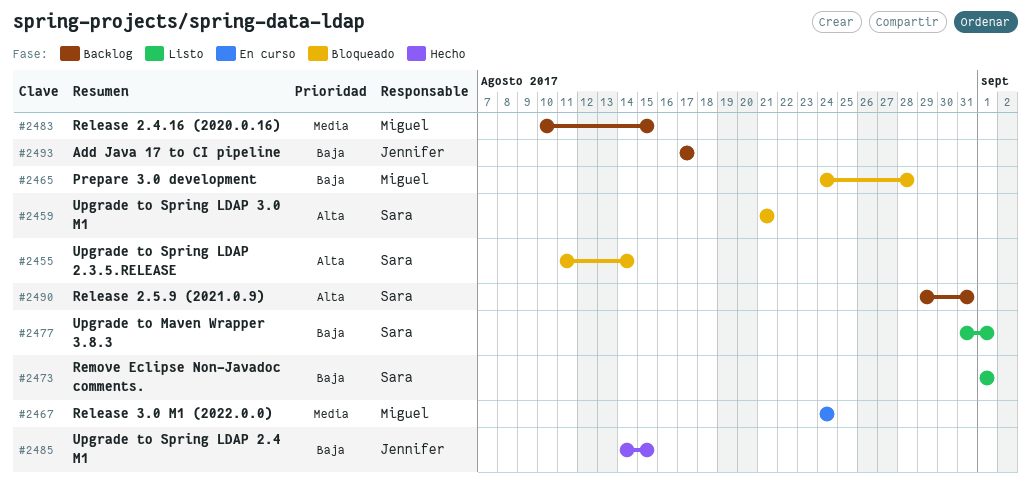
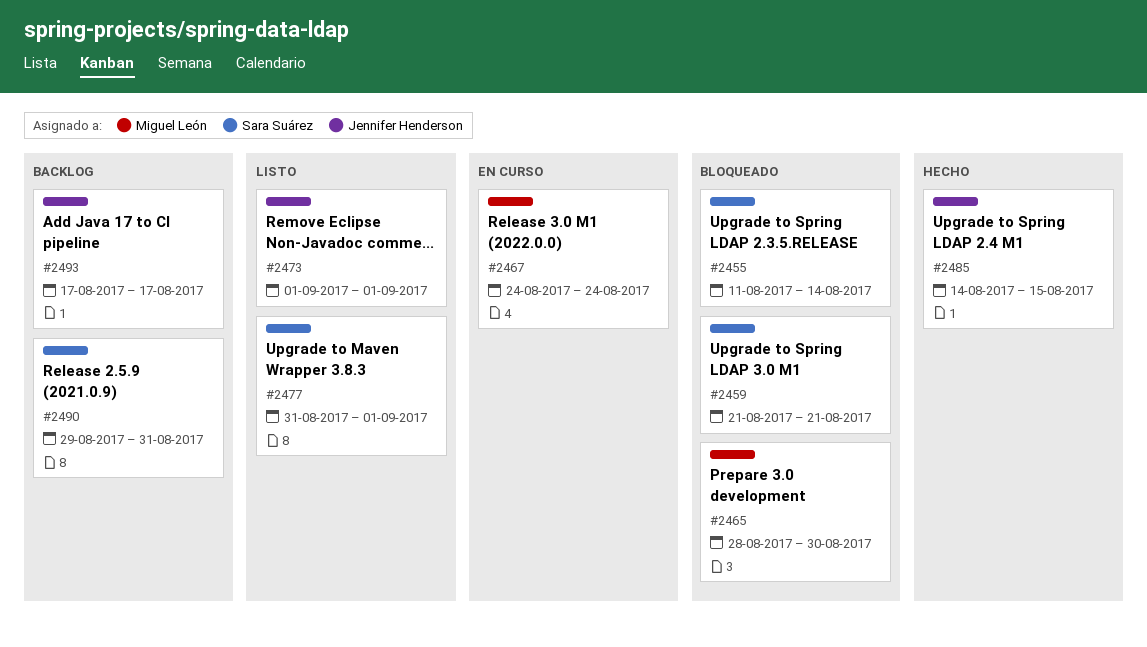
#2465, start: Aug 24 -> Aug 28
#2465, due: Aug 28 -> Aug 30
#2473, owner: Sara Suárez -> Jennifer Henderson
#2483: present -> none

